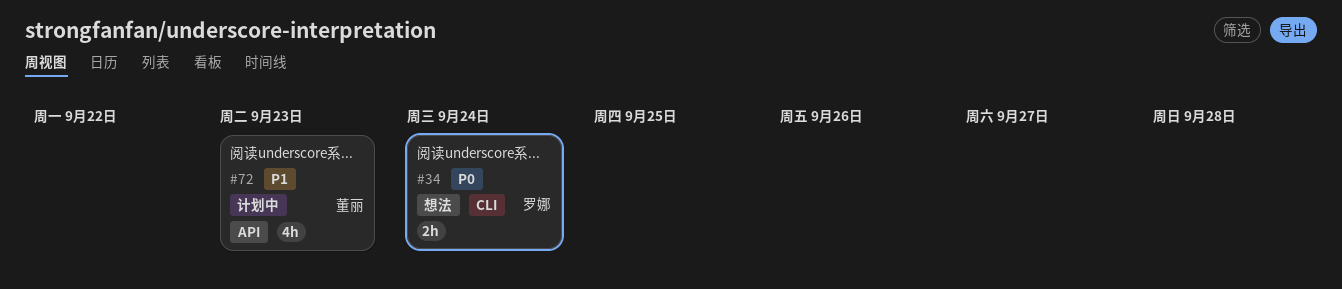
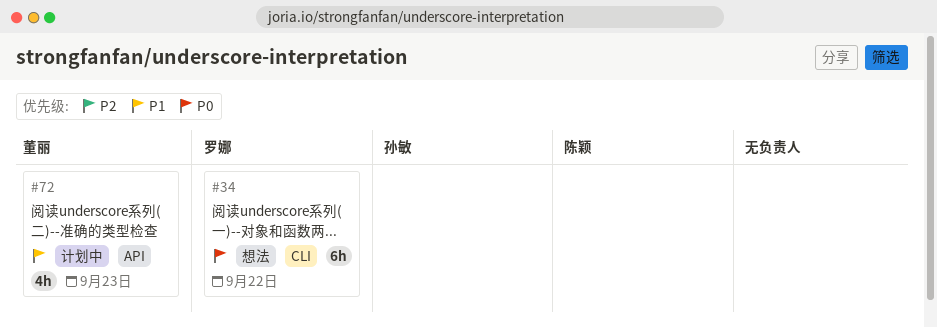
#34, estimate: 2h -> 6h
#34, due: Sep 24 -> Sep 22

